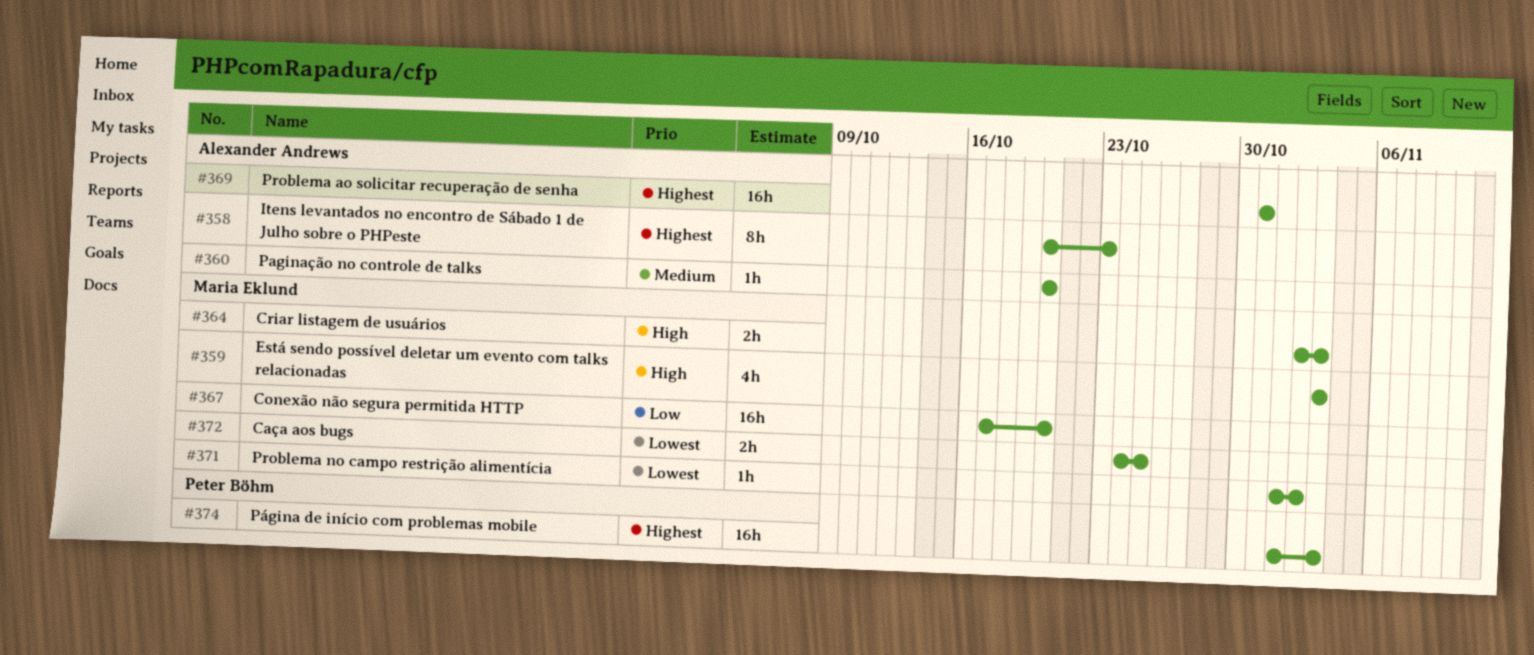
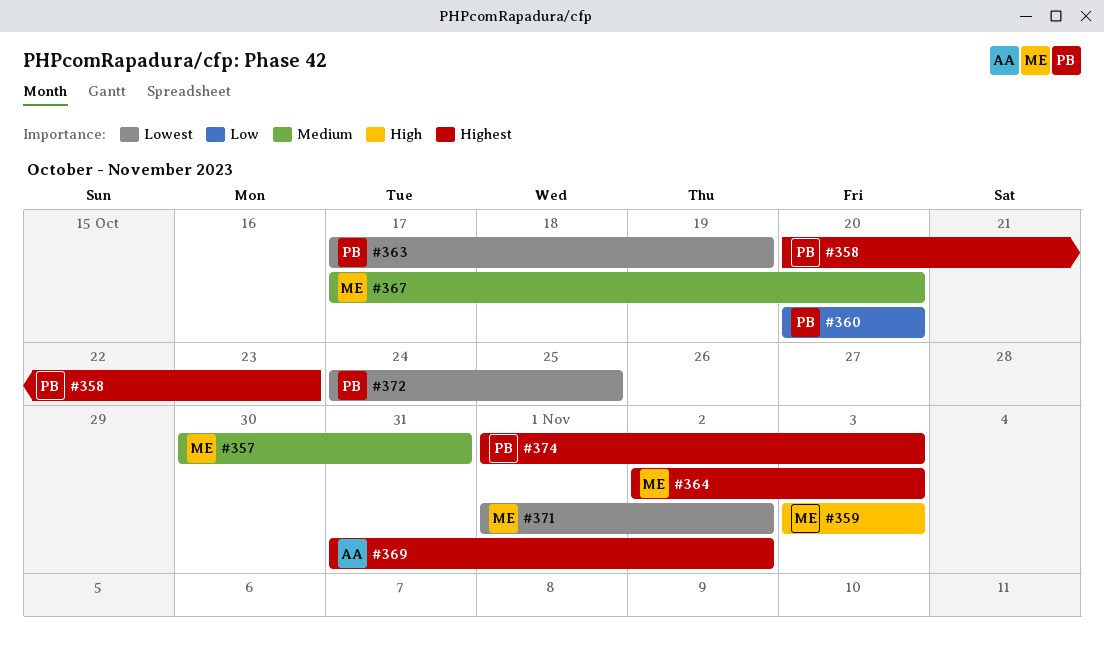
#357: none -> present
#358, owner: Alexander Andrews -> Peter Böhm
#360, owner: Alexander Andrews -> Peter Böhm
#360, priority: Medium -> Low
#363: none -> present
#364, priority: High -> Highest
#367, priority: Low -> Medium
#369, due: Oct 31 -> Nov 2
#372, owner: Maria Eklund -> Peter Böhm

